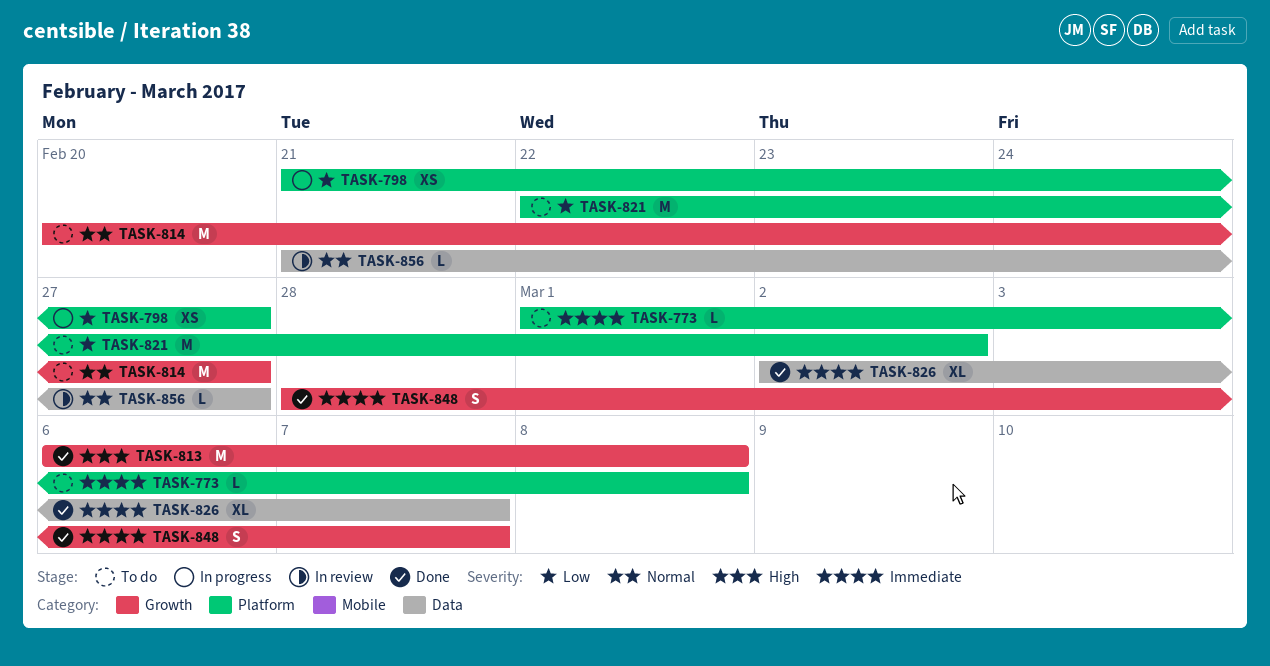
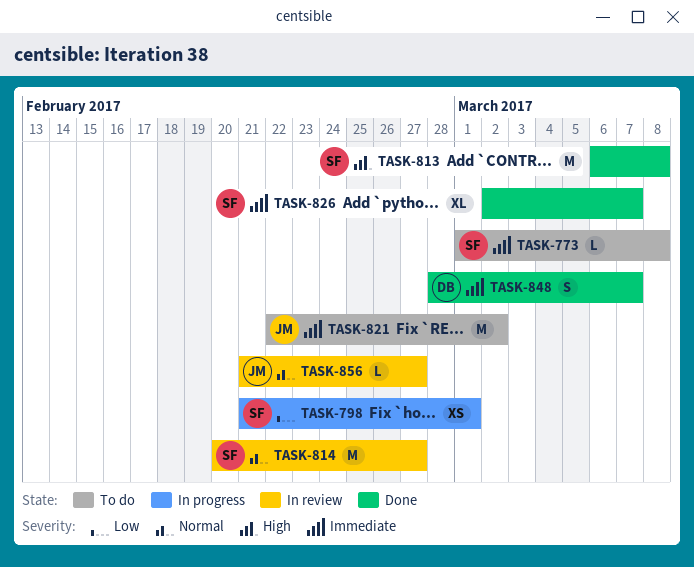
TASK-798, due: Feb 27 -> Mar 1
TASK-814, status: To do -> In review
TASK-821, priority: Low -> Immediate

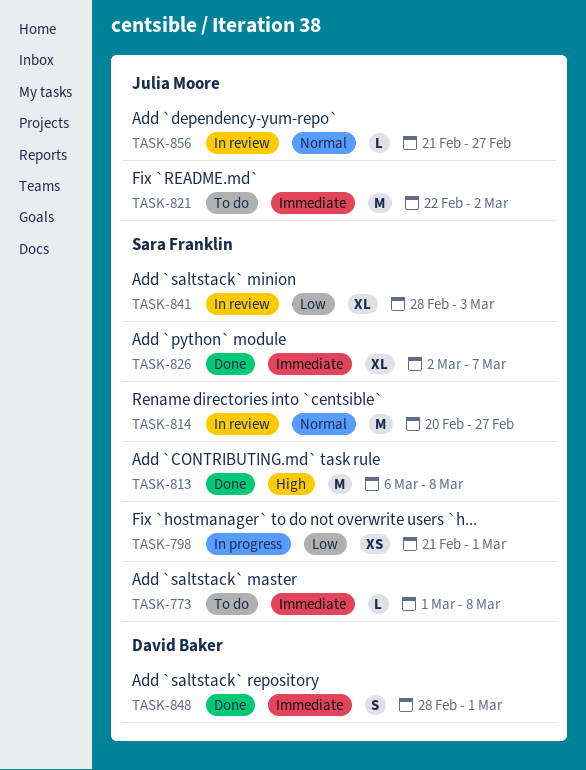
TASK-841: none -> present
TASK-848, due: Mar 7 -> Mar 1

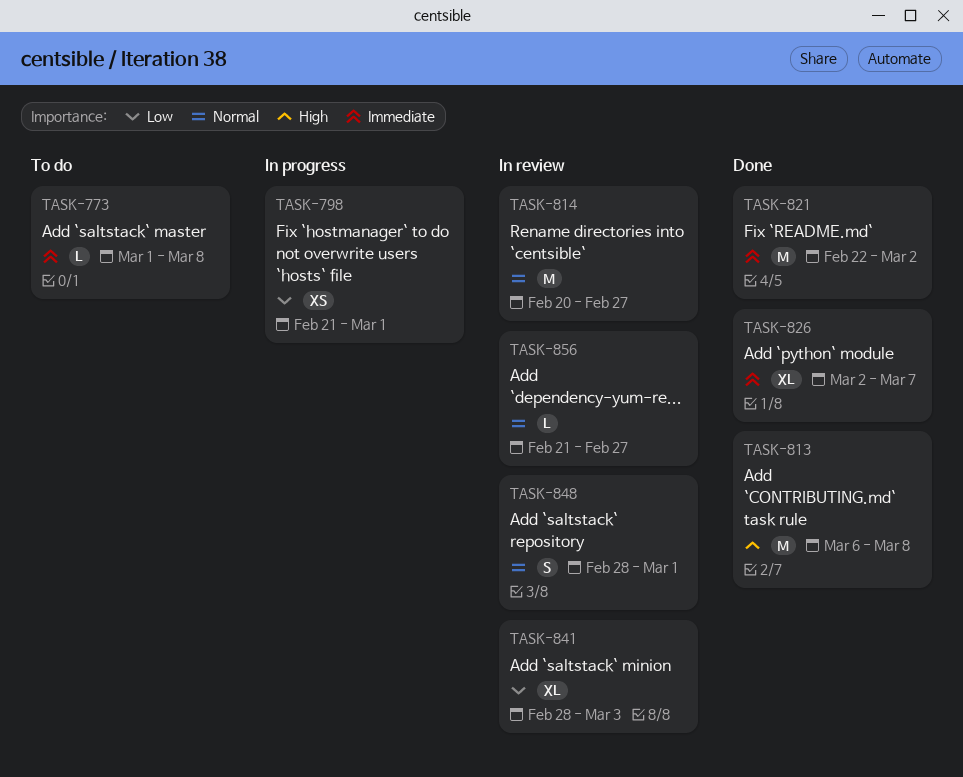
TASK-821, status: To do -> Done
TASK-848, status: Done -> In review
TASK-848, priority: Immediate -> Normal

